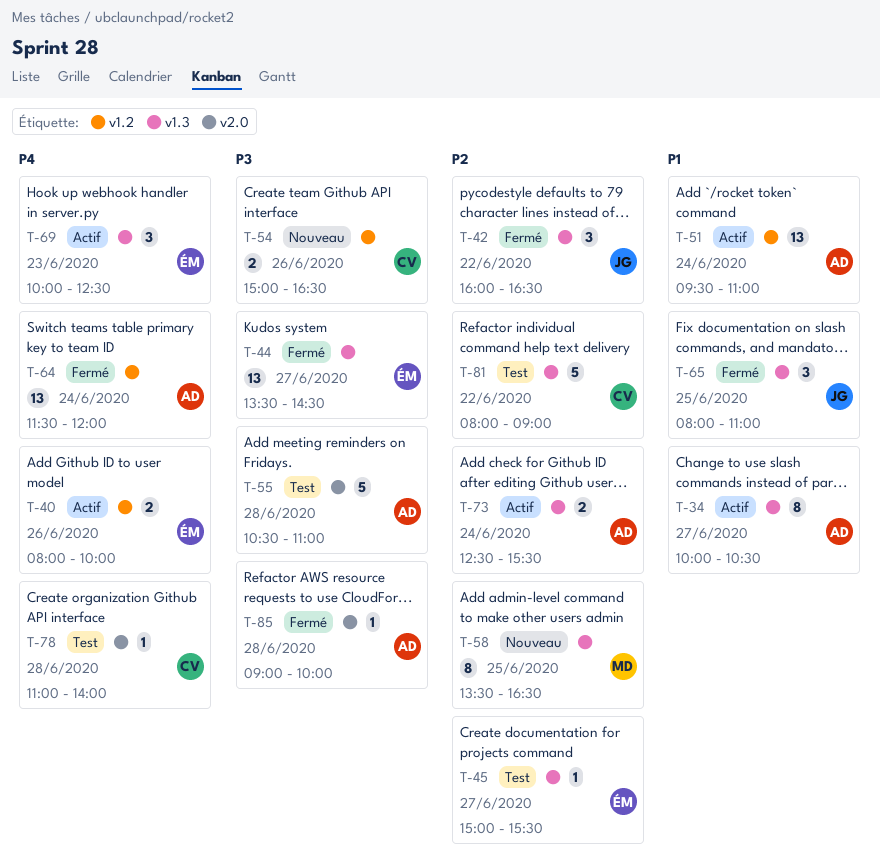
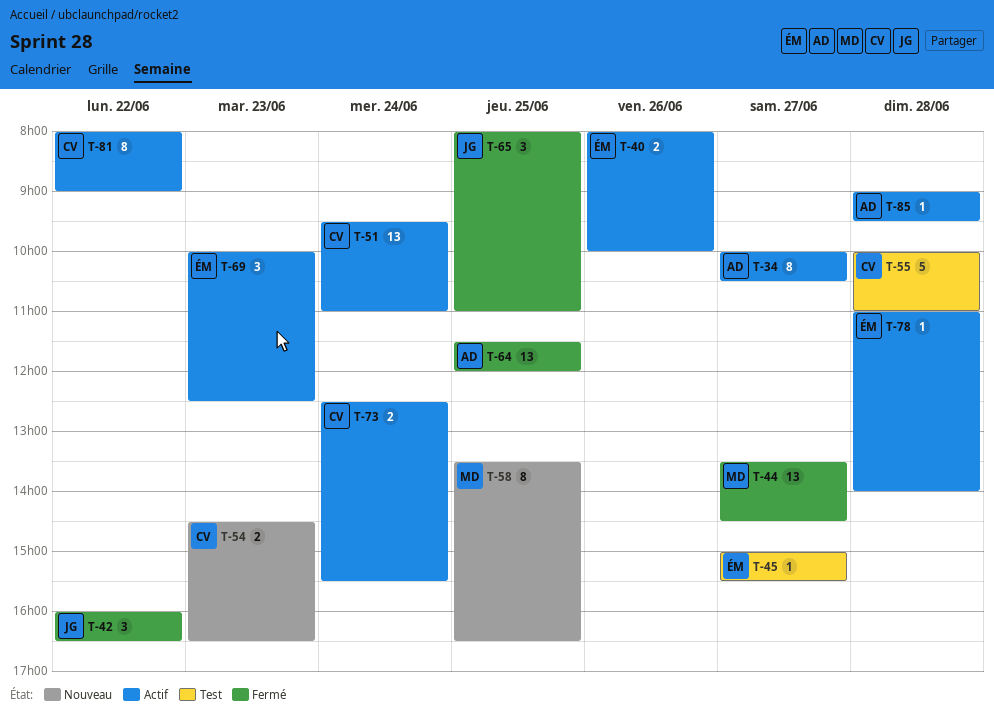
T-44, owner: ÉM -> MD
T-51, owner: AD -> CV
T-54, day: Jun 26 -> Jun 23
T-54, begins: 15:00 -> 14:30
T-55, owner: AD -> CV
T-55, begins: 10:30 -> 10:00
T-64, day: Jun 24 -> Jun 25
T-73, owner: AD -> CV
T-78, status: Test -> Actif
T-78, owner: CV -> ÉM
T-81, status: Test -> Actif
T-81, estimate: 5 -> 8
T-85, status: Fermé -> Actif
T-85, ends: 10:00 -> 09:30

